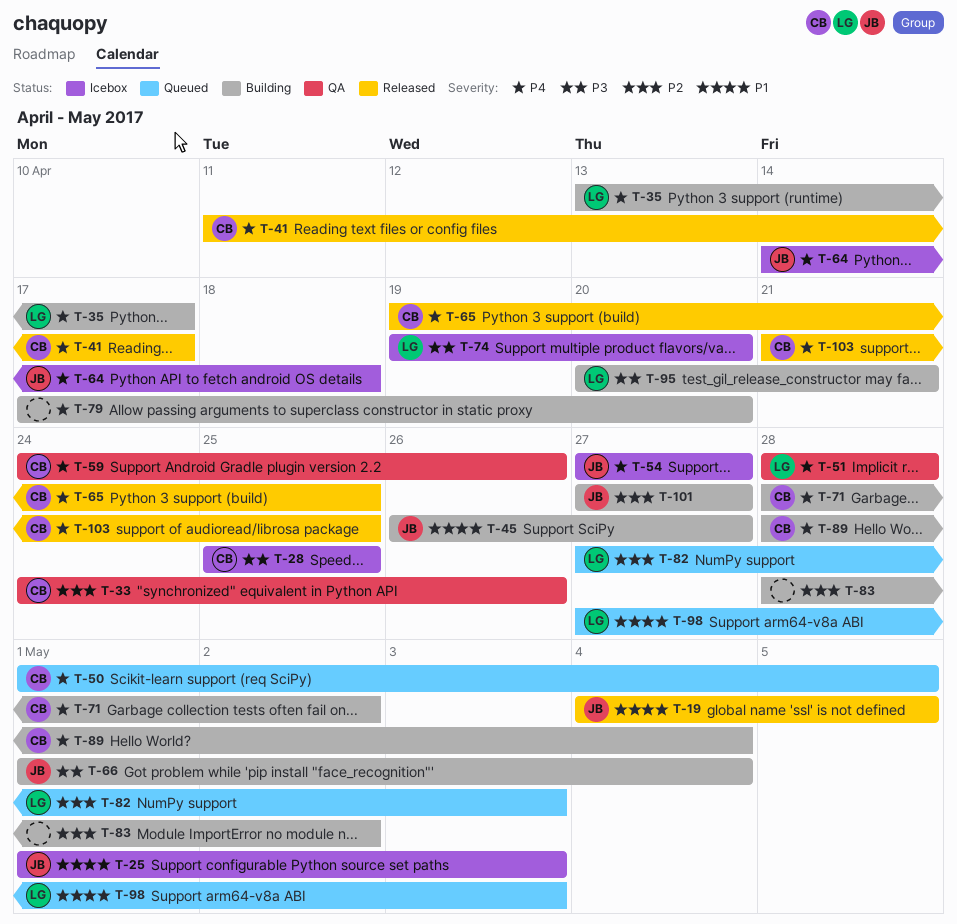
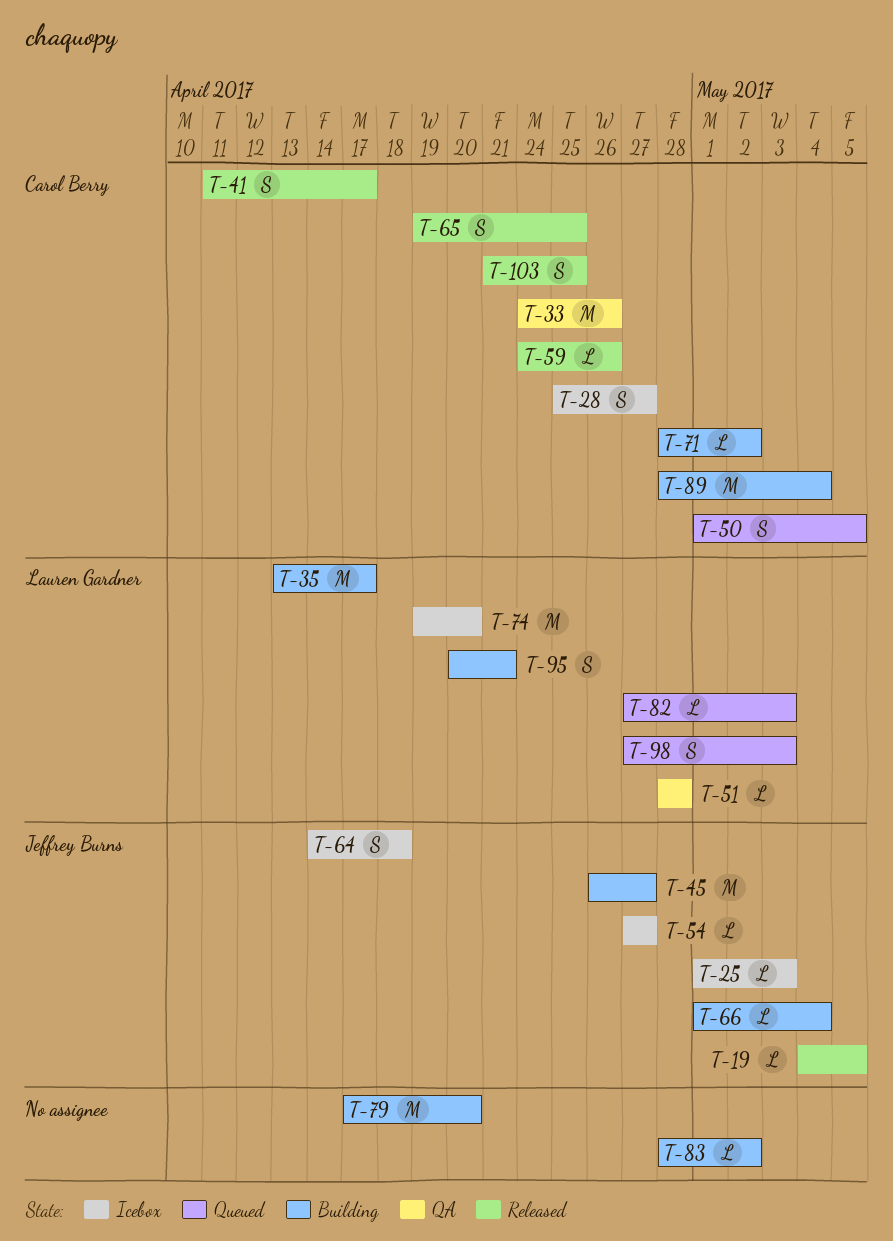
T-28, due: Apr 25 -> Apr 27
T-59, status: QA -> Released
T-101: present -> none

